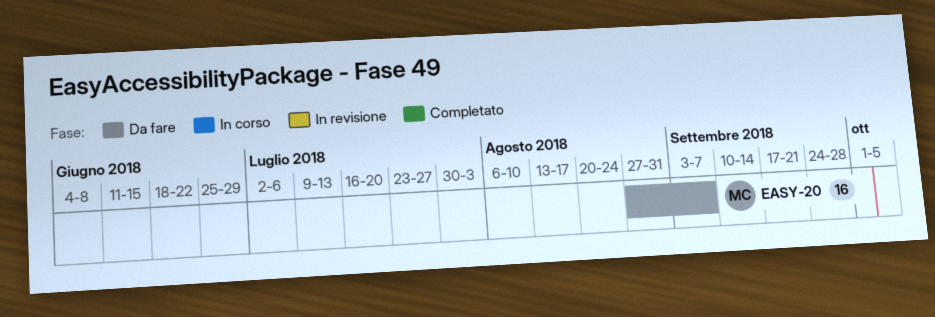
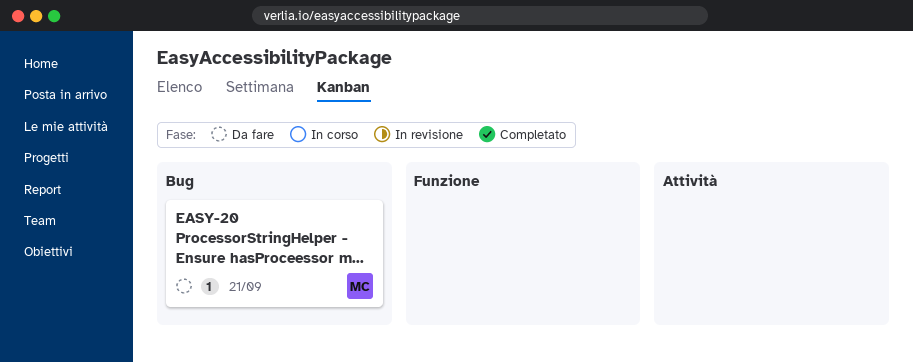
EASY-20, estimate: 16 -> 1
EASY-20, due: Sep 7 -> Sep 21

